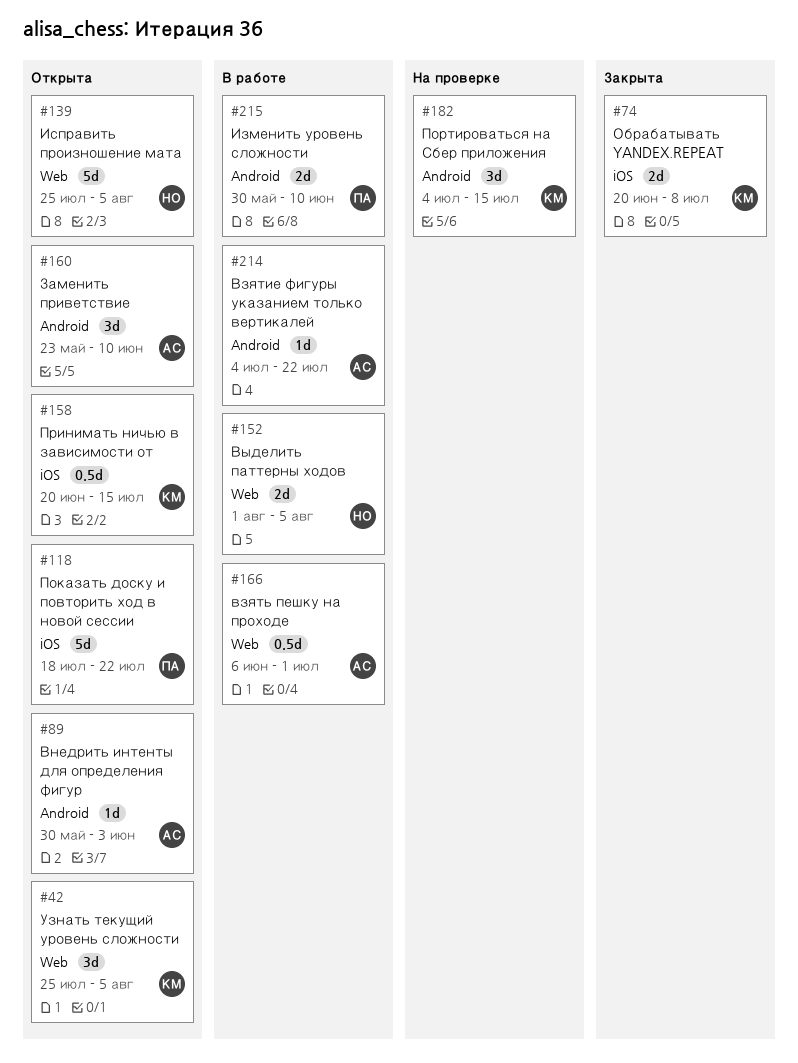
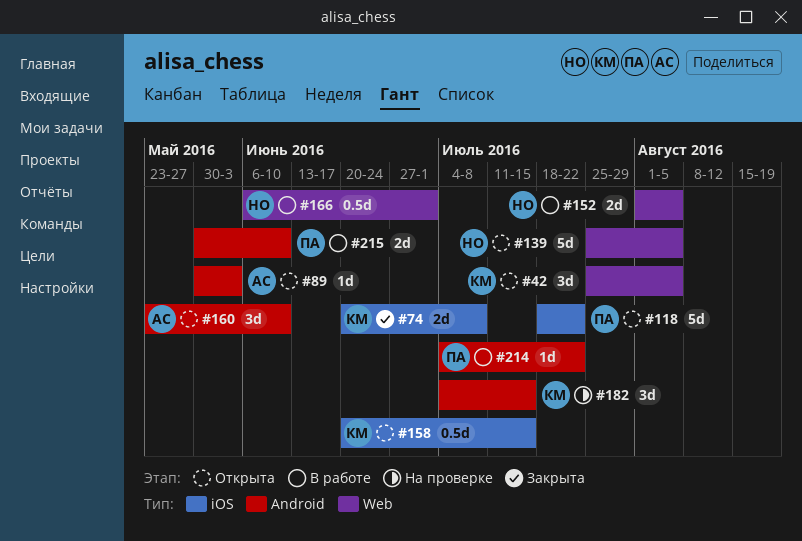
#166, owner: АС -> НО
#214, owner: АС -> ПА

